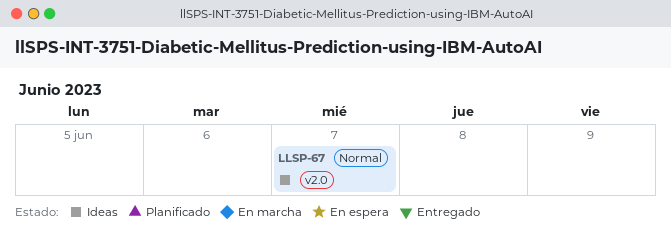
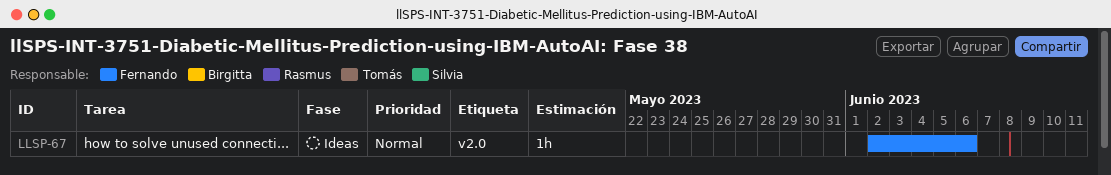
LLSP-67, due: Jun 7 -> Jun 6

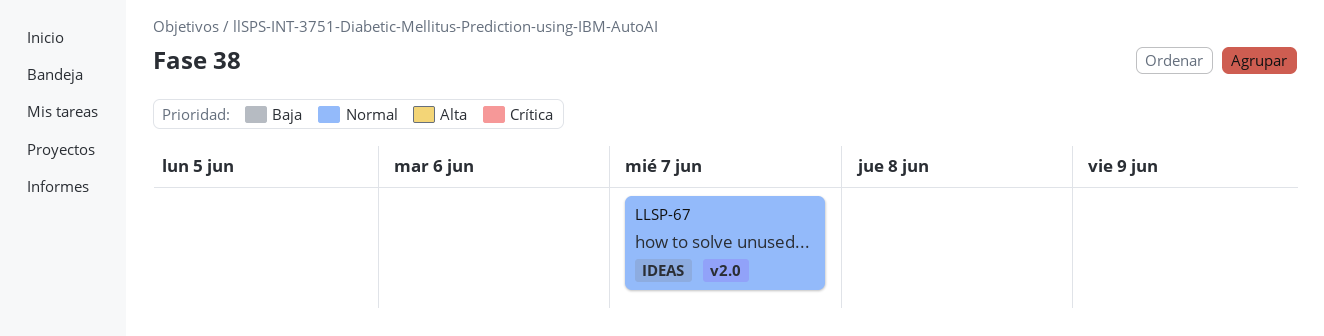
LLSP-67, due: Jun 6 -> Jun 7

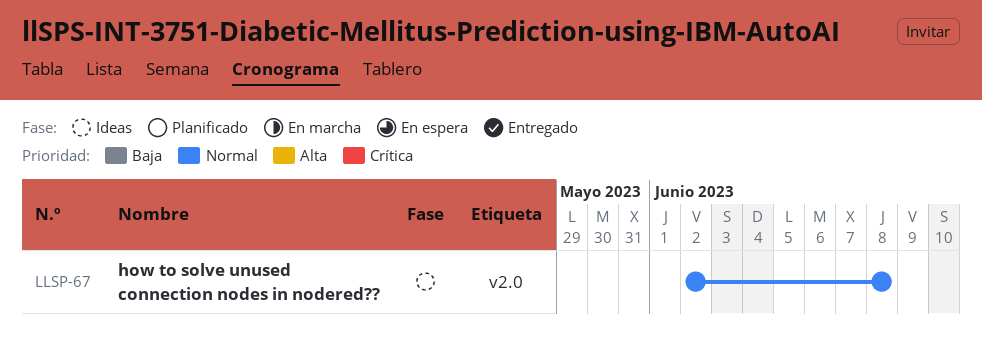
LLSP-67, due: Jun 7 -> Jun 8

